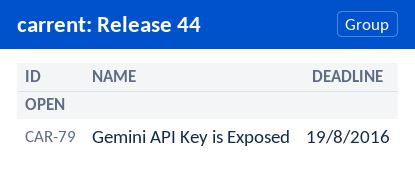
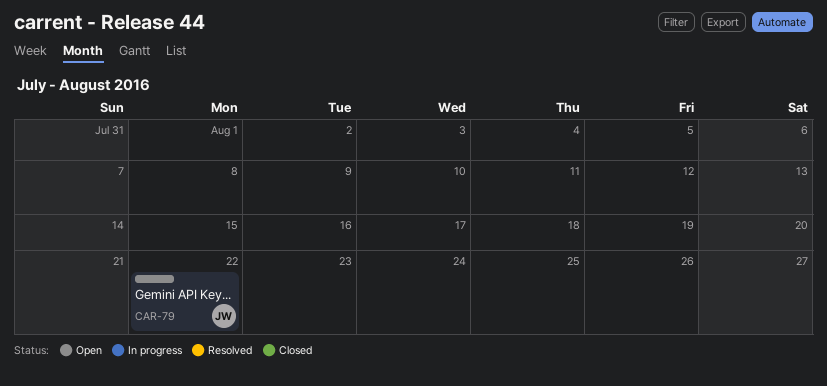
CAR-79, due: Aug 19 -> Aug 22

